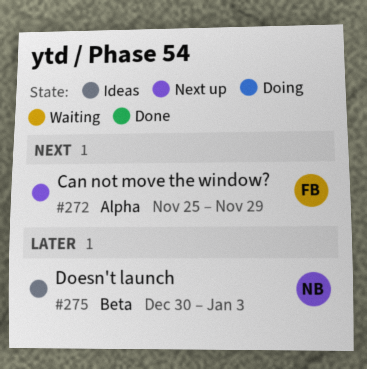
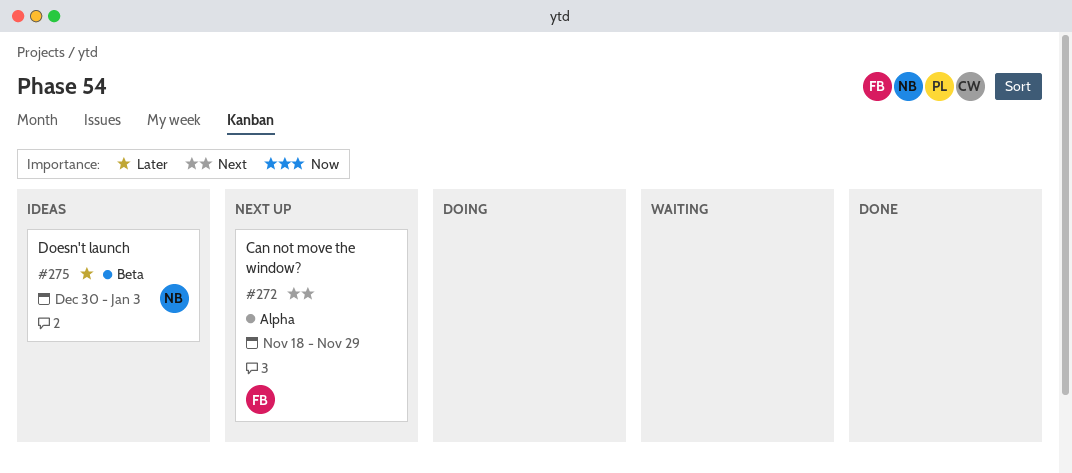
#272, start: Nov 25 -> Nov 18

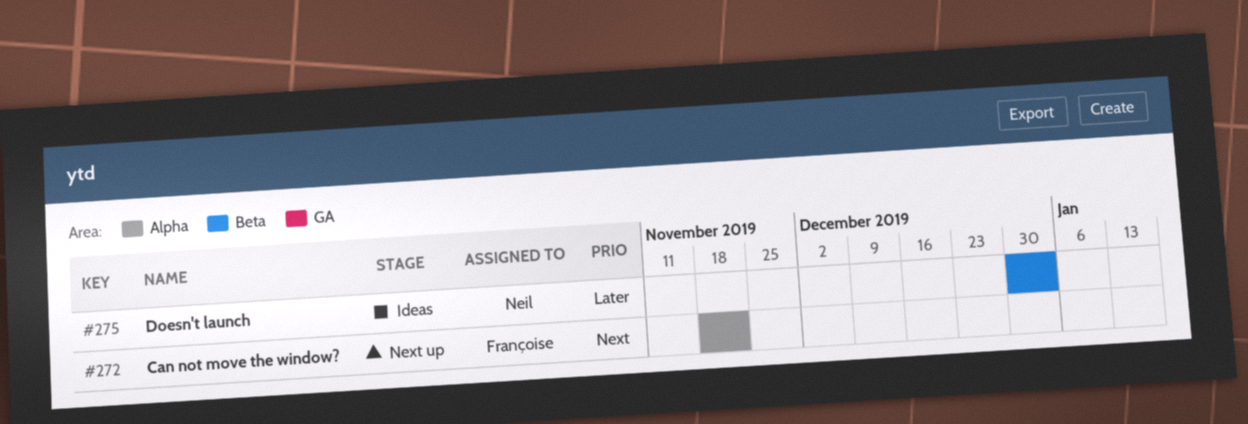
#272, due: Nov 29 -> Nov 22

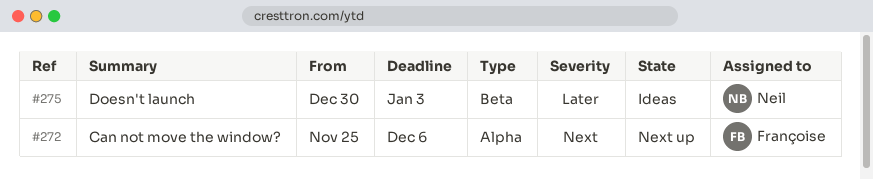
#272, start: Nov 18 -> Nov 25
#272, due: Nov 22 -> Dec 6

